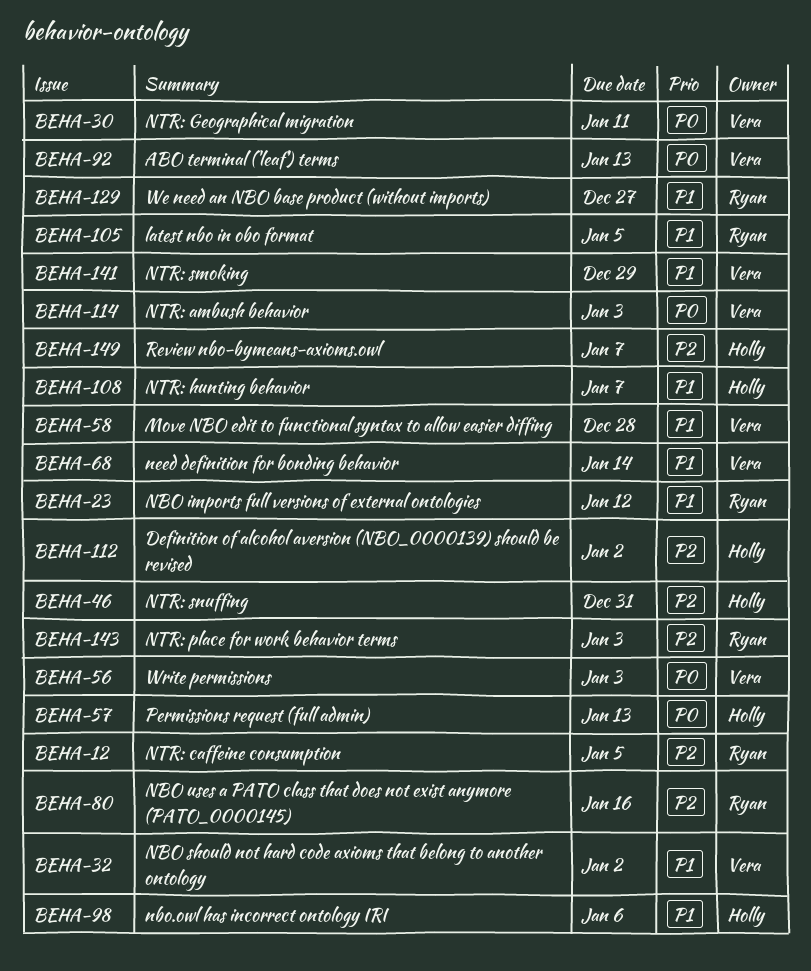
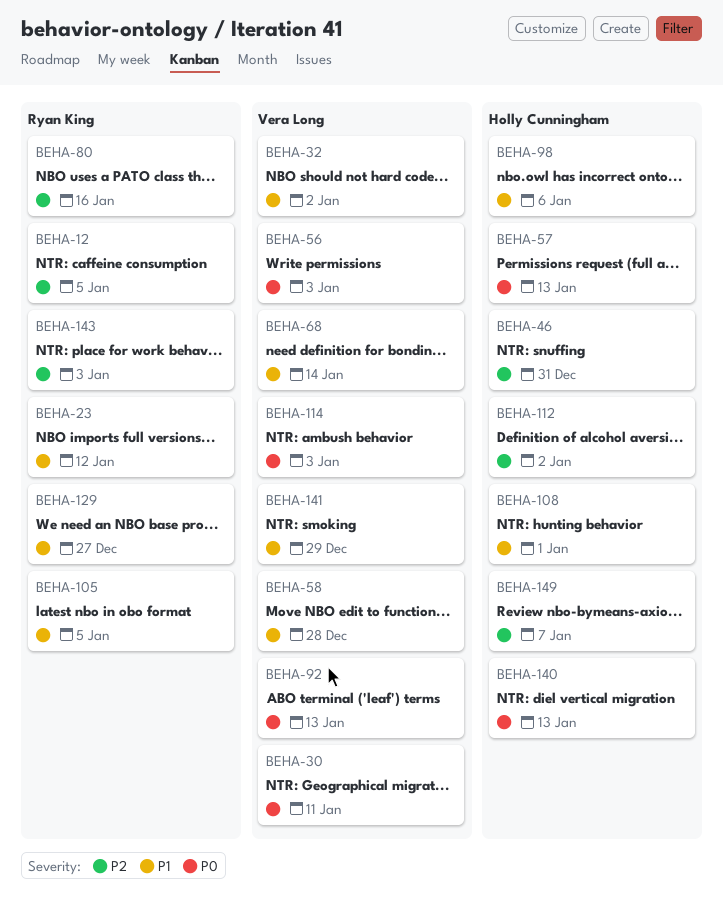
BEHA-108, due: Jan 7 -> Jan 1
BEHA-140: none -> present

